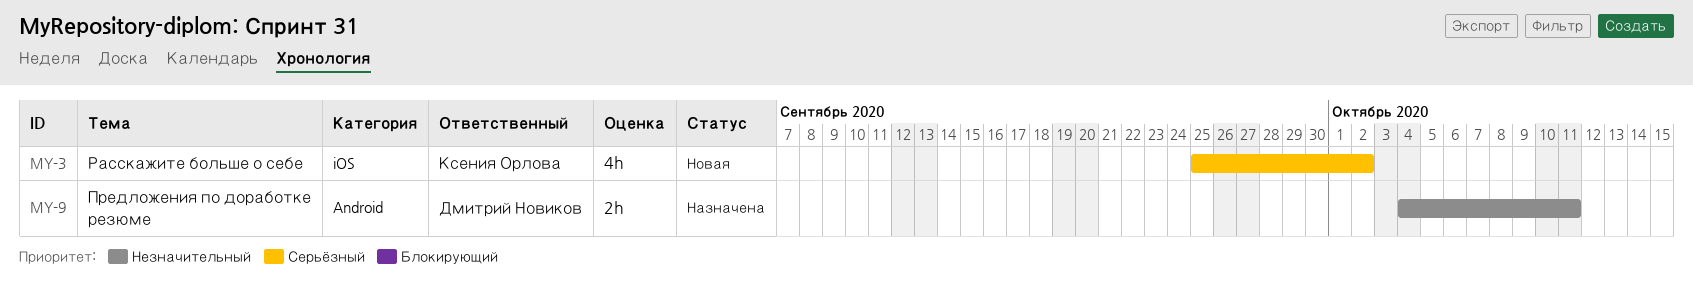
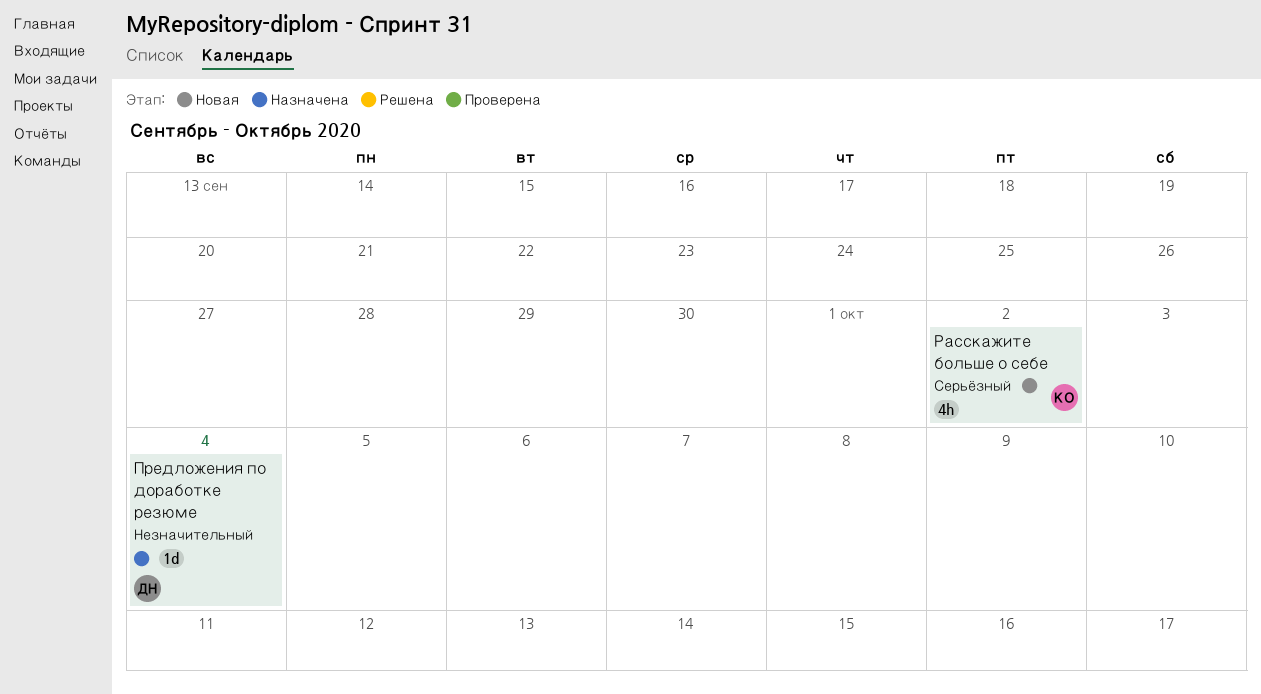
Предложения по доработке резюме, estimate: 2h -> 1d
Предложения по доработке резюме, due: Oct 11 -> Oct 4

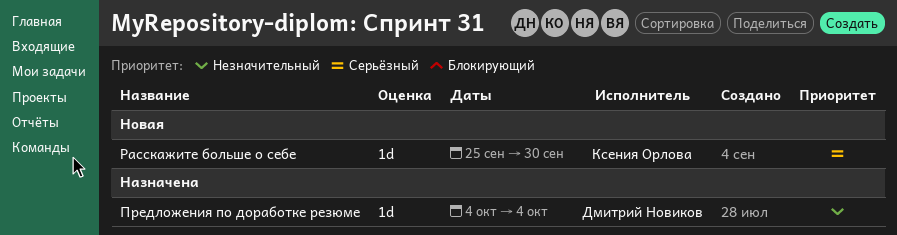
Расскажите больше о себе, estimate: 4h -> 1d
Расскажите больше о себе, due: Oct 2 -> Sep 30

